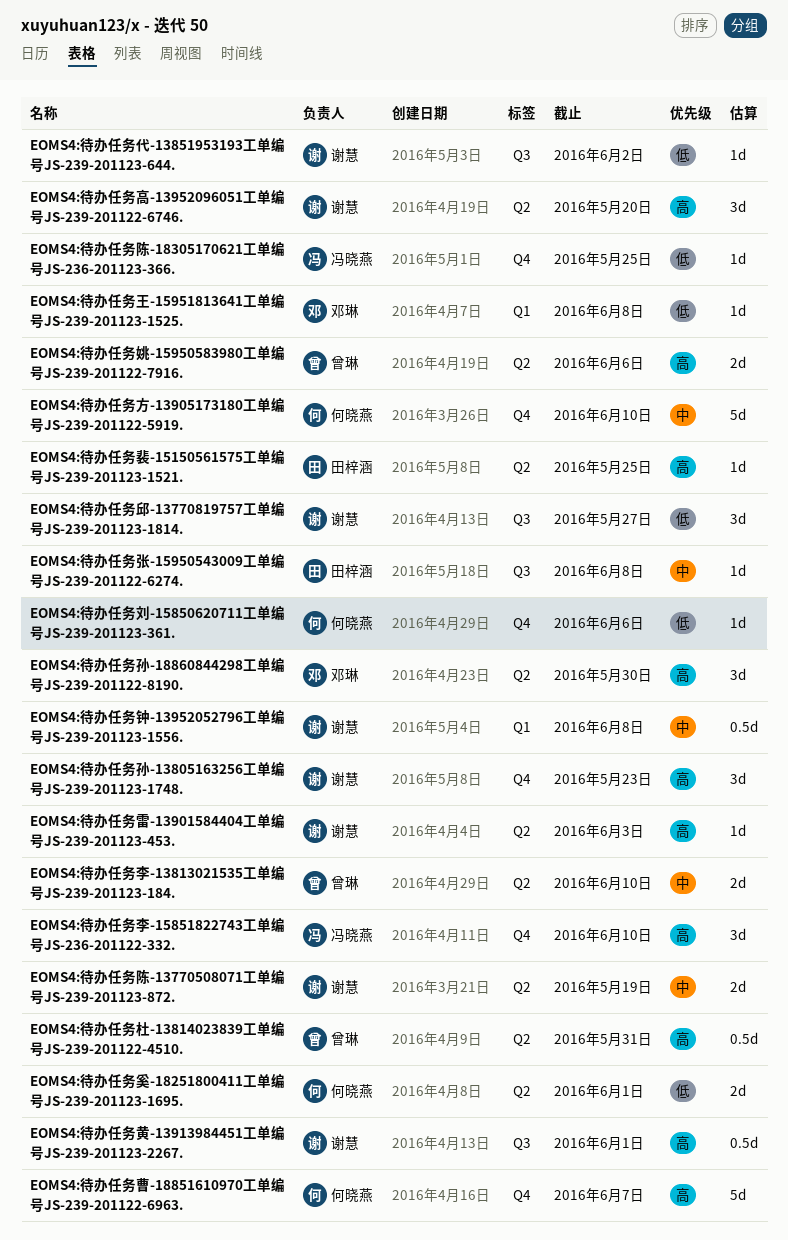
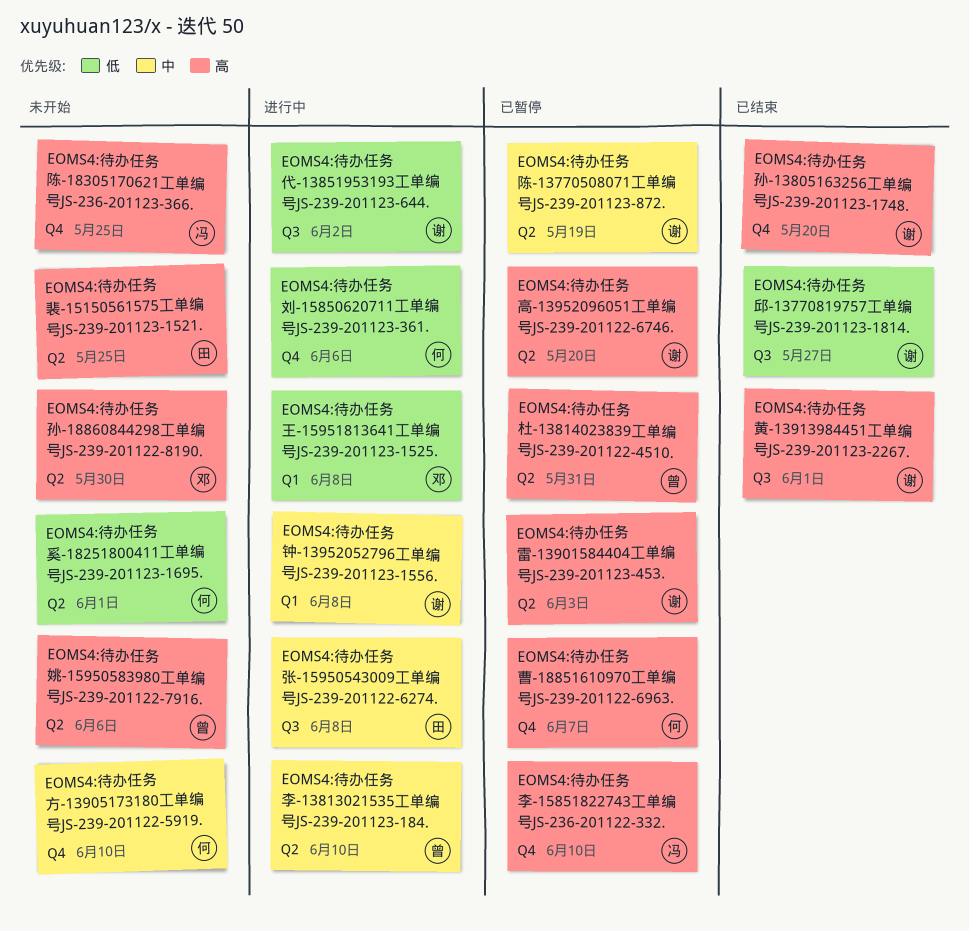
EOMS4:待办任务孙-13805163256工单编号JS-239-201123-1748., due: May 23 -> May 20
EOMS4:待办任务陈-18305170621工单编号JS-236-201123-366., priority: 低 -> 高

